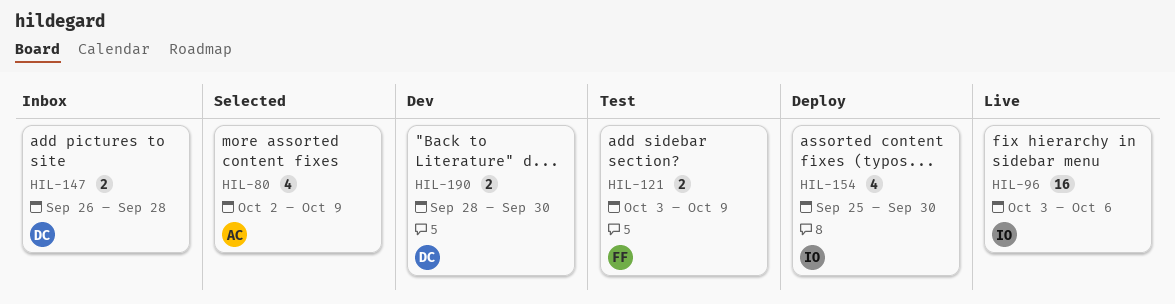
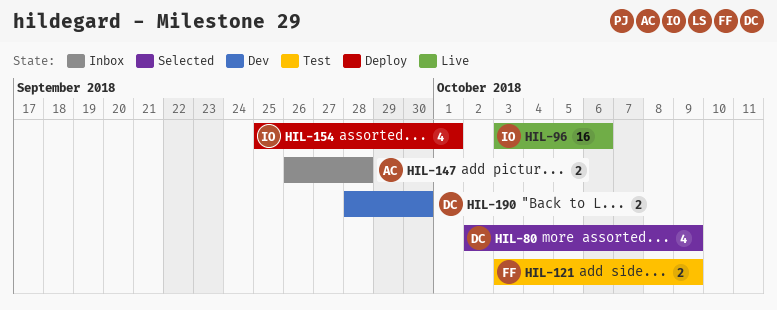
HIL-80, owner: AC -> DC
HIL-147, owner: DC -> AC
HIL-154, due: Sep 30 -> Oct 1

